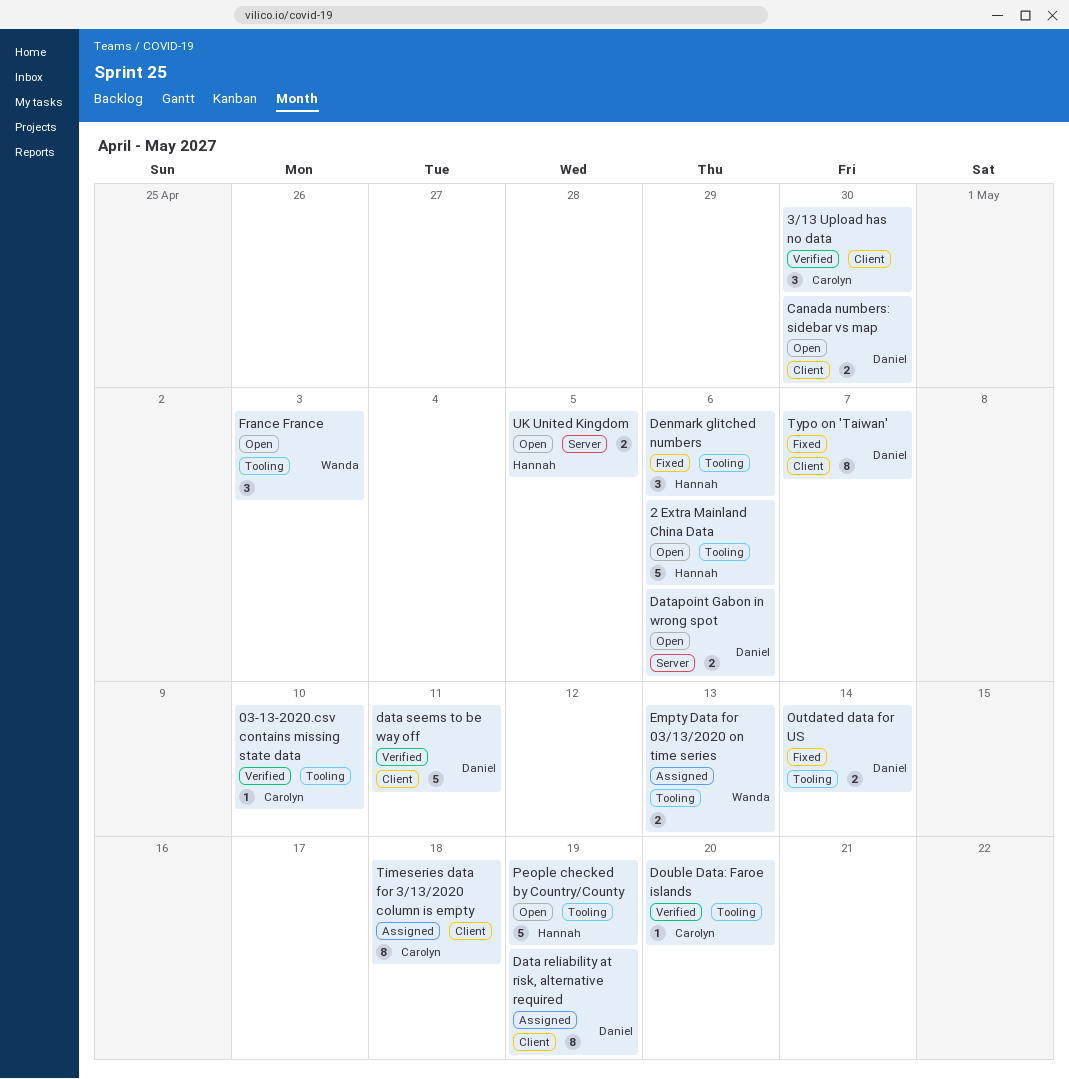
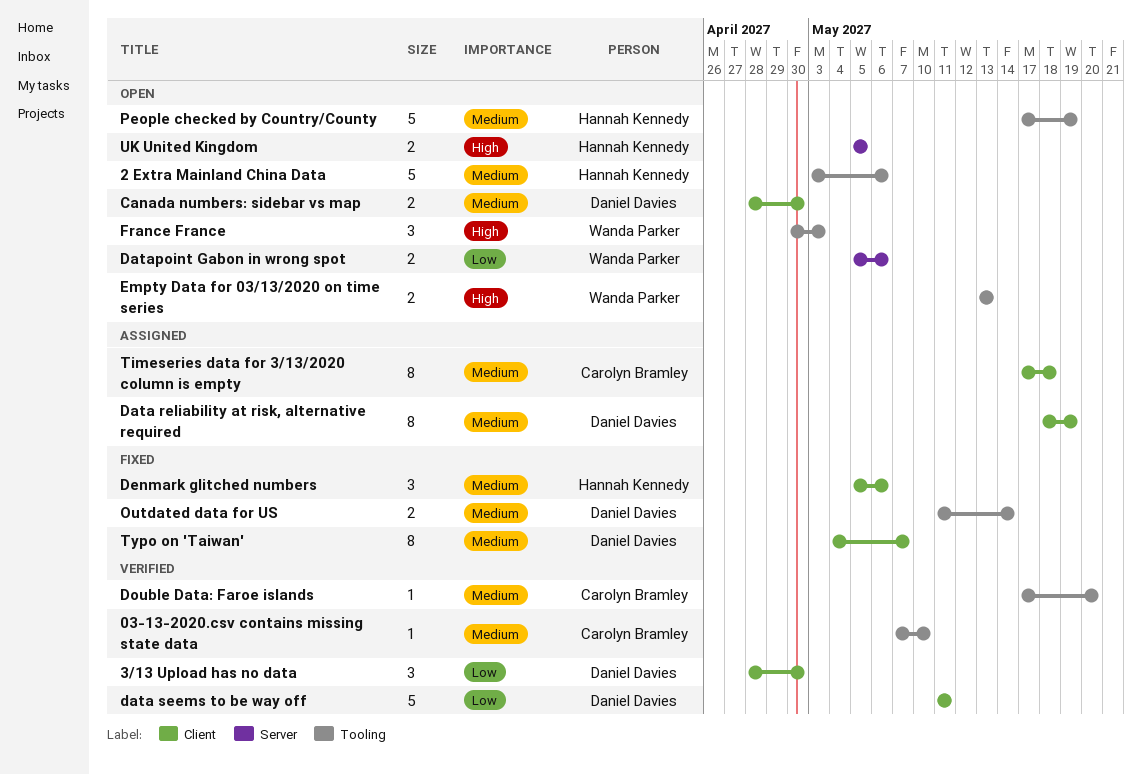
3/13 Upload has no data, owner: Carolyn Bramley -> Daniel Davies
Datapoint Gabon in wrong spot, owner: Daniel Davies -> Wanda Parker
Denmark glitched numbers, label: Tooling -> Client
Empty Data for 03/13/2020 on time series, status: Assigned -> Open

